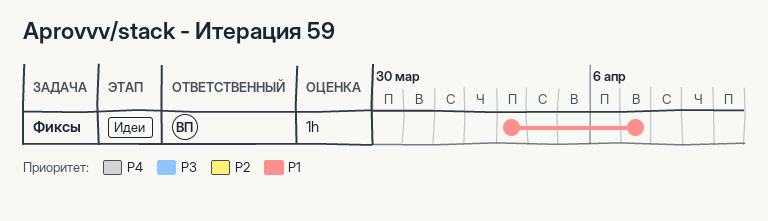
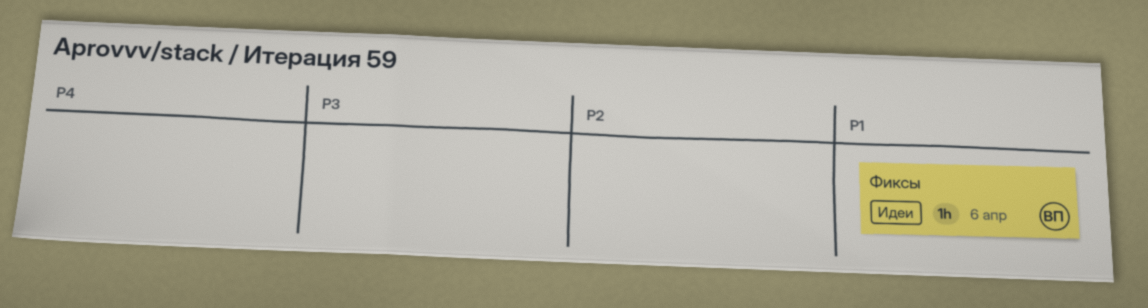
Фиксы, due: Apr 7 -> Apr 6

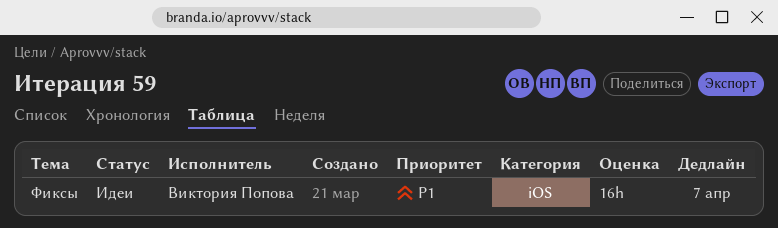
Фиксы, estimate: 1h -> 16h
Фиксы, due: Apr 6 -> Apr 7

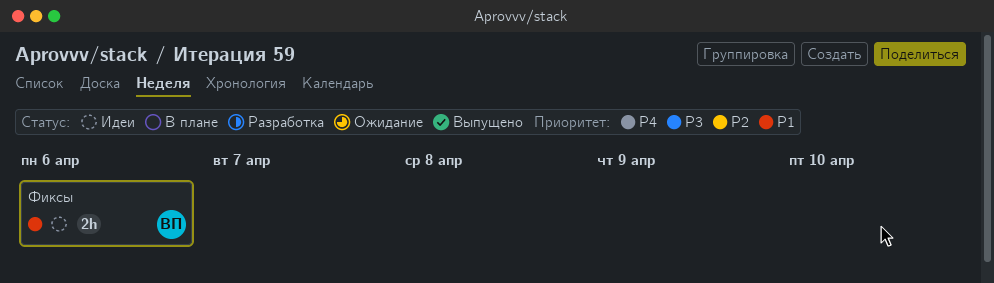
Фиксы, estimate: 16h -> 2h
Фиксы, due: Apr 7 -> Apr 6

